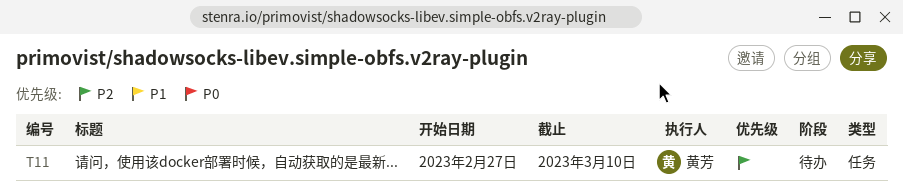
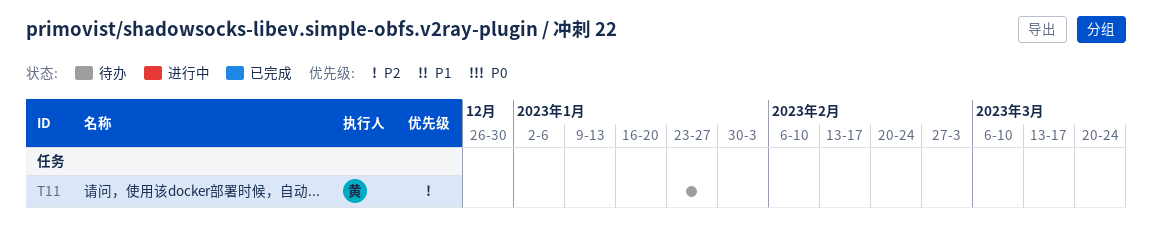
T11, start: Feb 27 -> Jan 23
T11, due: Mar 10 -> Jan 27

